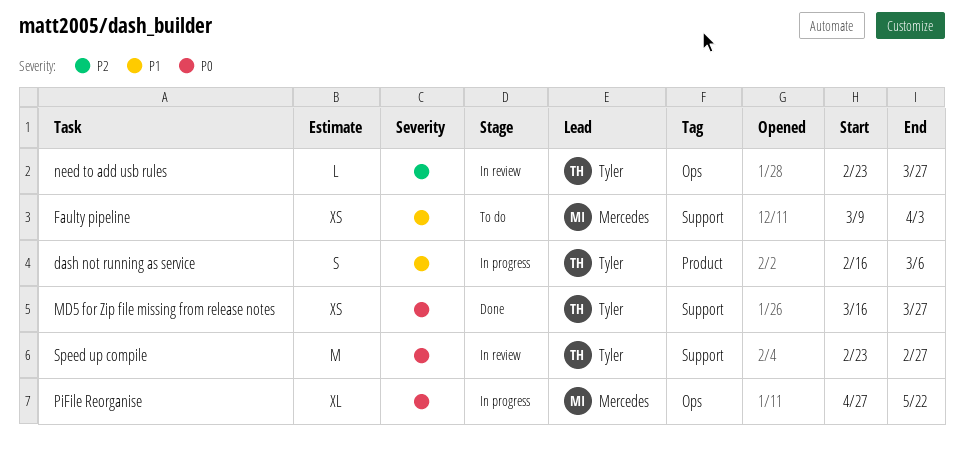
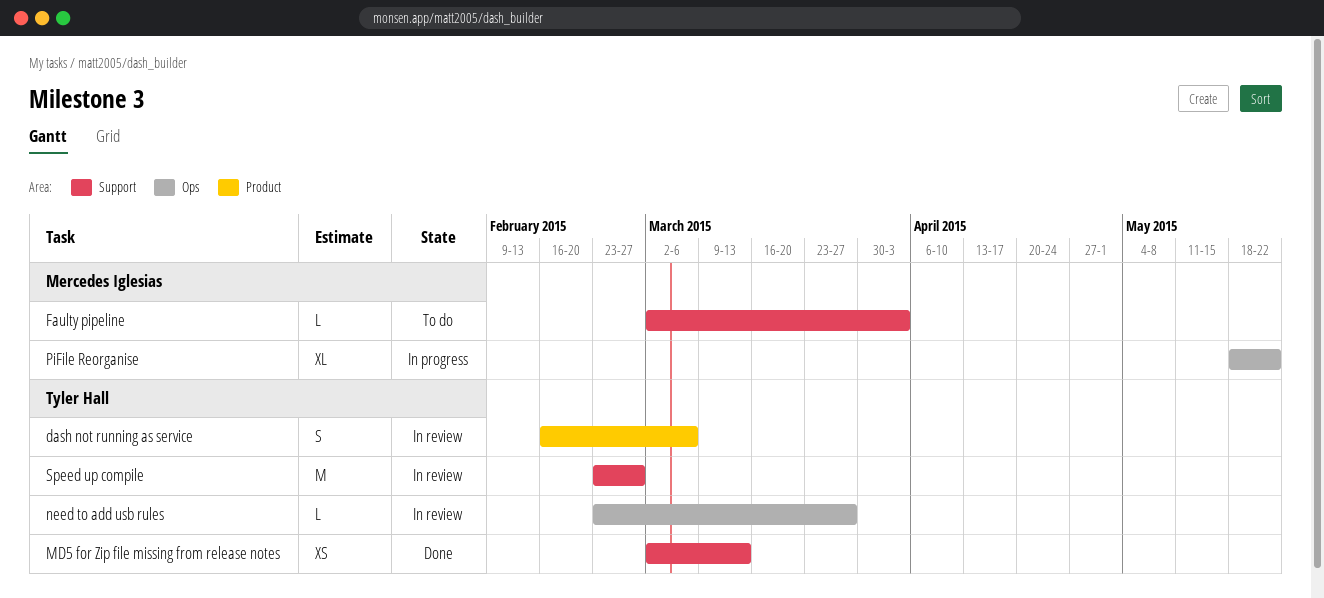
dash not running as service, status: In progress -> In review
Faulty pipeline, estimate: XS -> L
Faulty pipeline, start: Mar 9 -> Mar 2
MD5 for Zip file missing from release notes, start: Mar 16 -> Mar 2
MD5 for Zip file missing from release notes, due: Mar 27 -> Mar 13
PiFile Reorganise, start: Apr 27 -> May 18

